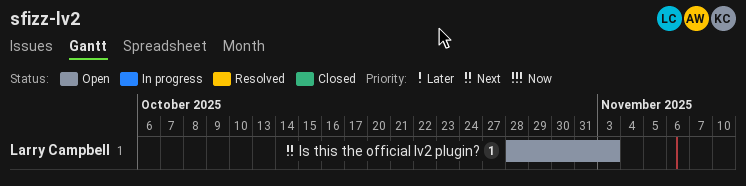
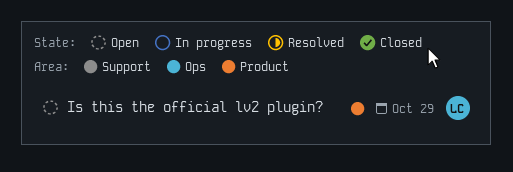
Is this the official lv2 plugin?, due: Nov 3 -> Oct 29

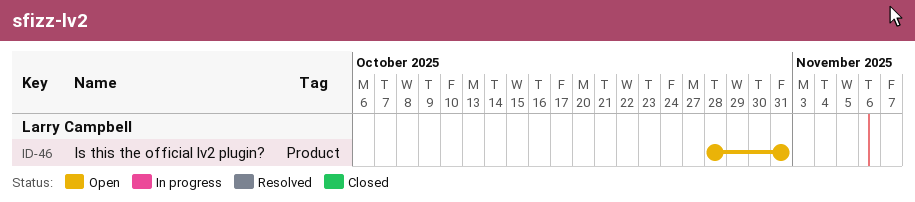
Is this the official lv2 plugin?, due: Oct 29 -> Oct 31

